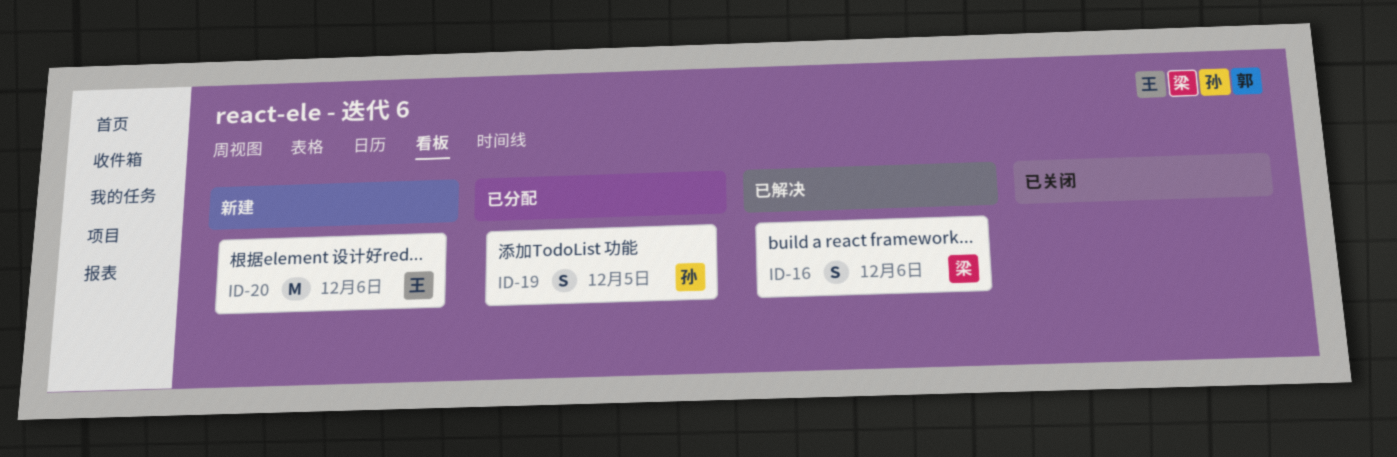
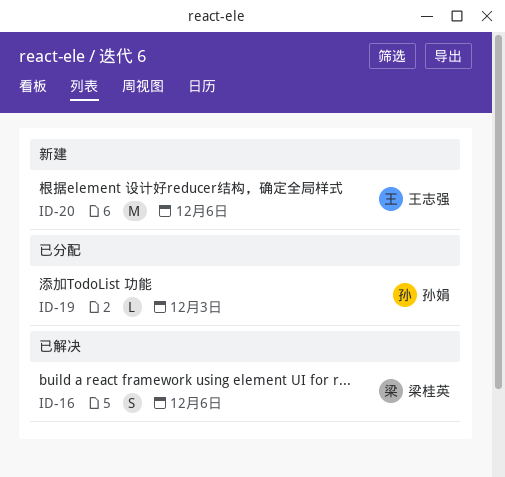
ID-19, estimate: S -> L
ID-19, due: Dec 5 -> Dec 3

